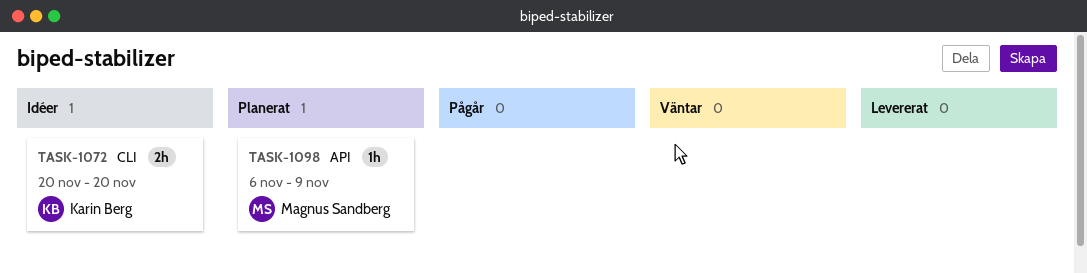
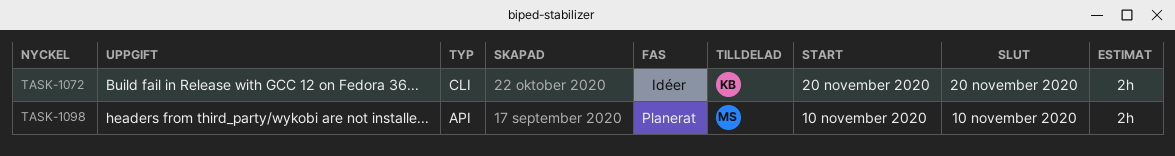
TASK-1098, estimate: 1h -> 2h
TASK-1098, start: Nov 6 -> Nov 10
TASK-1098, due: Nov 9 -> Nov 10

